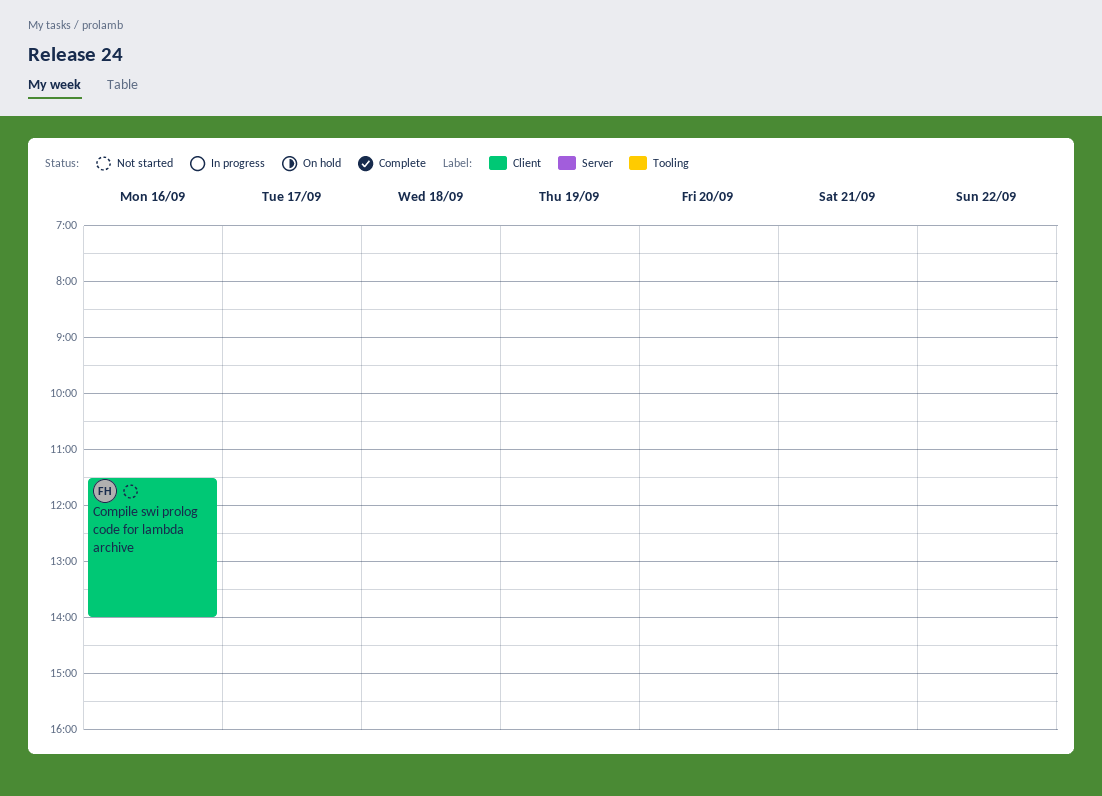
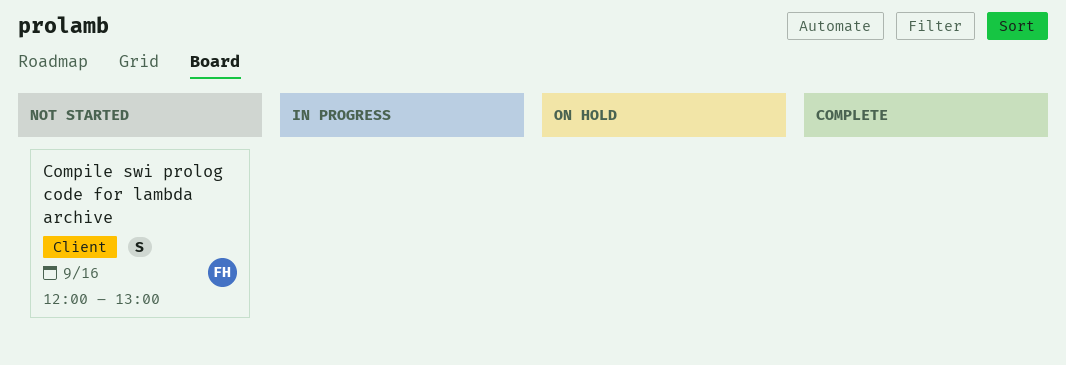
Compile swi prolog code for lambda archive, begins: 11:30 -> 12:00
Compile swi prolog code for lambda archive, ends: 14:00 -> 13:00

